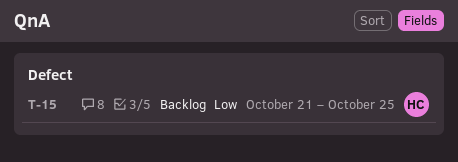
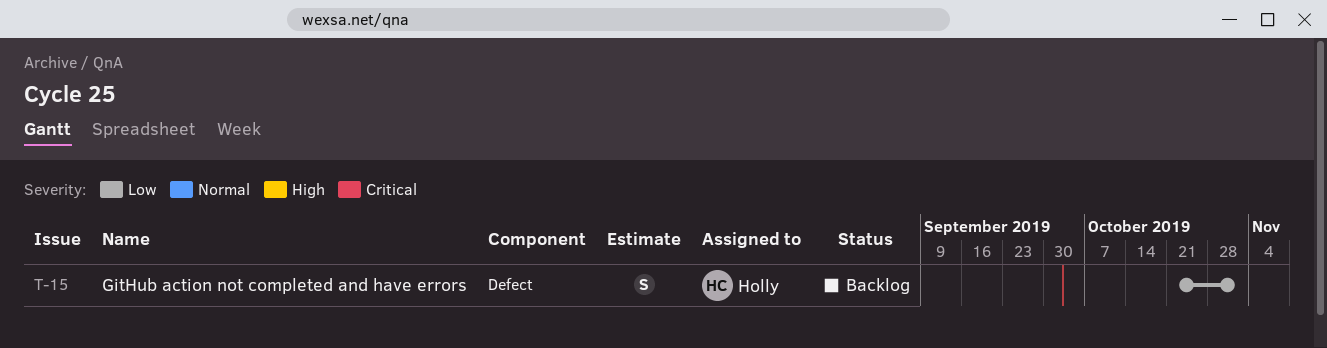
T-15, due: Oct 25 -> Nov 1

